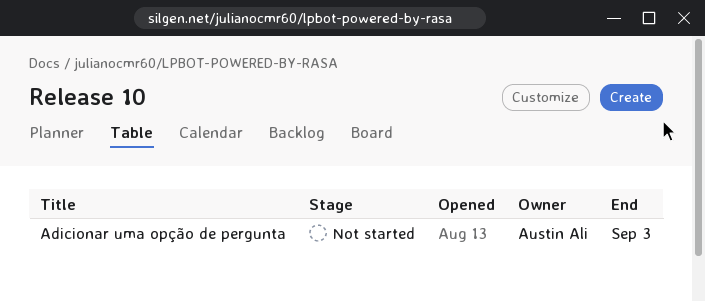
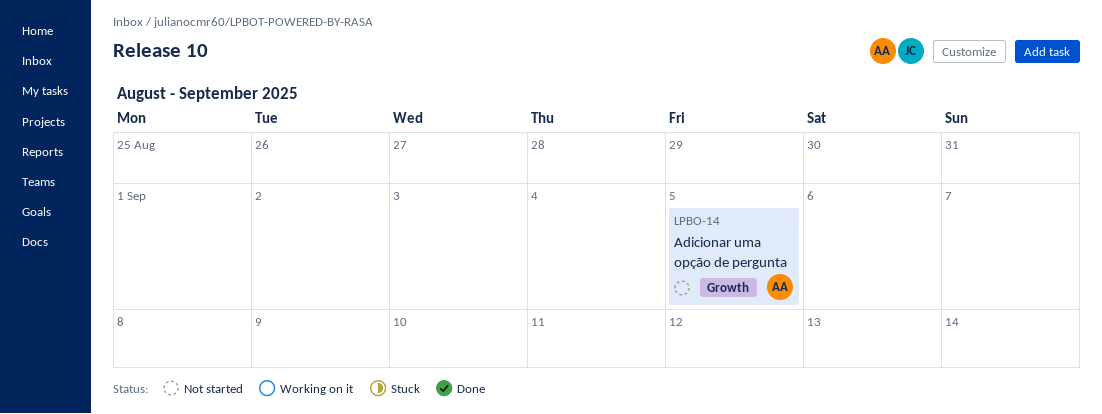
Adicionar uma opção de pergunta, due: Sep 3 -> Sep 5

